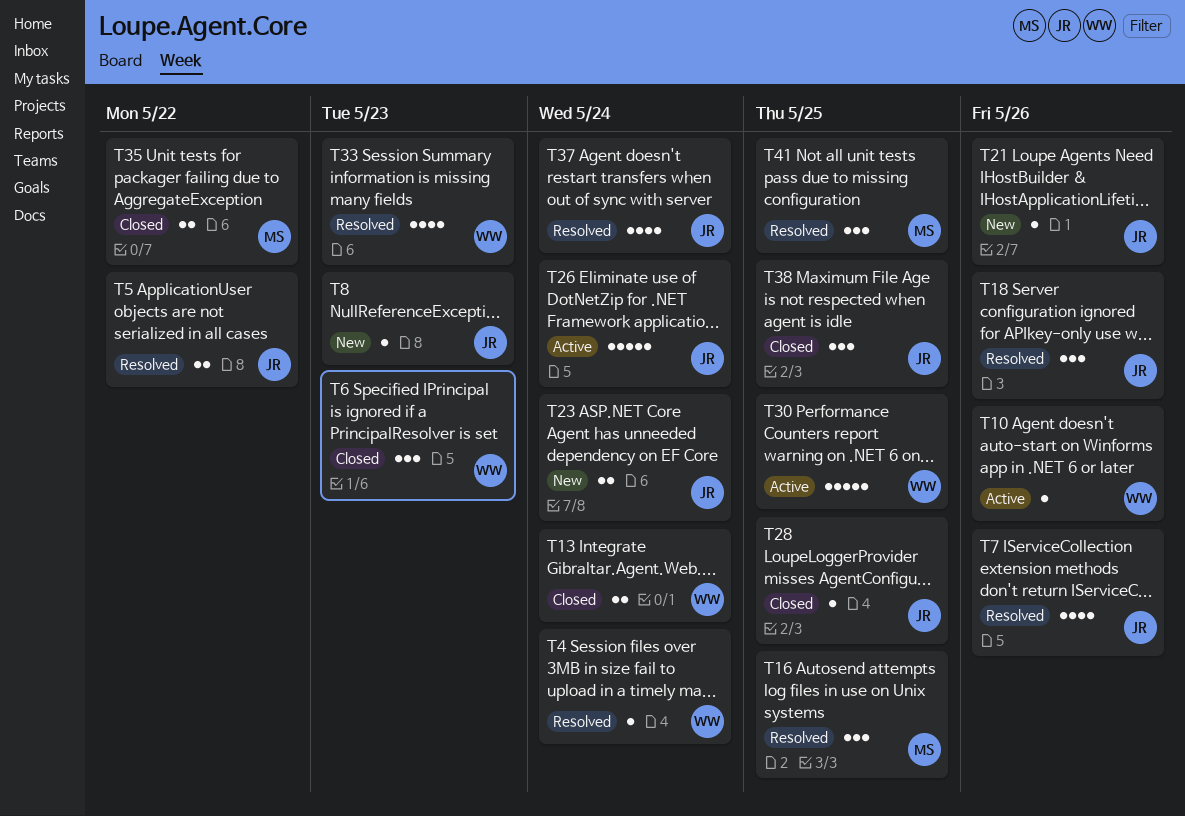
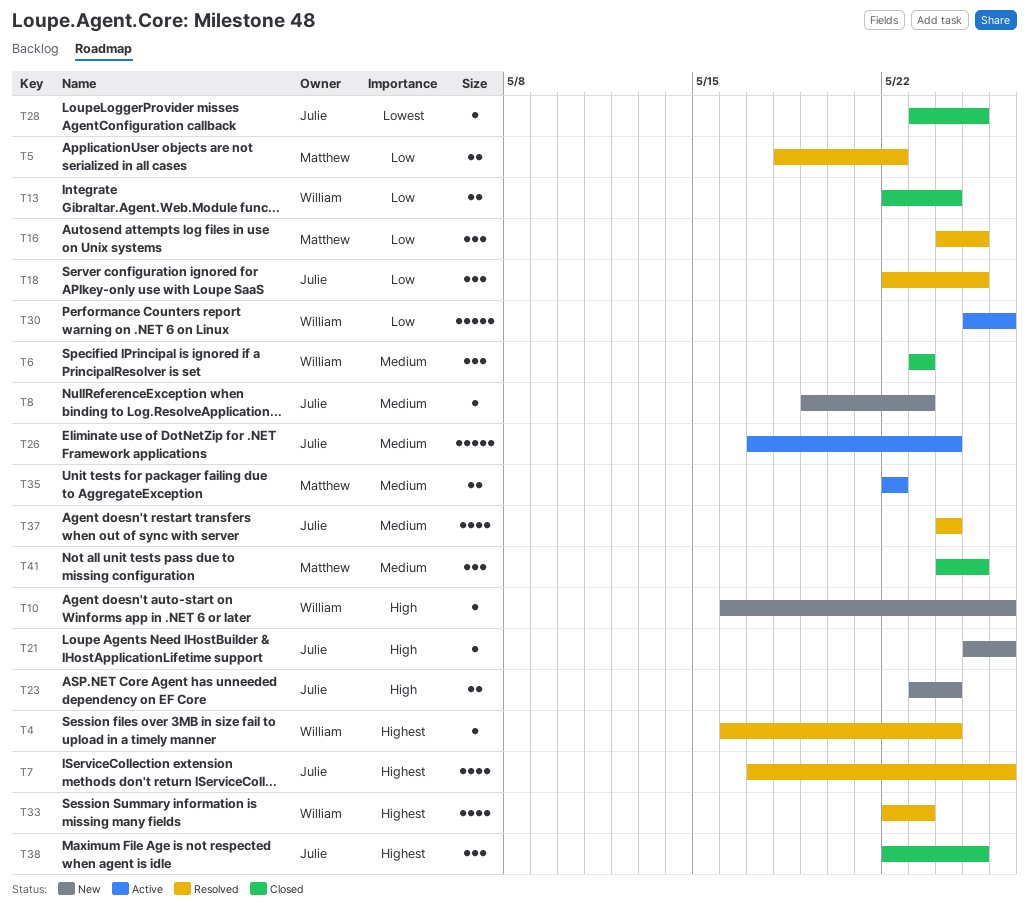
T5, owner: Julie -> Matthew
T10, status: Active -> New
T18, due: May 26 -> May 25
T30, due: May 25 -> May 26
T35, status: Closed -> Active
T41, status: Resolved -> Closed

